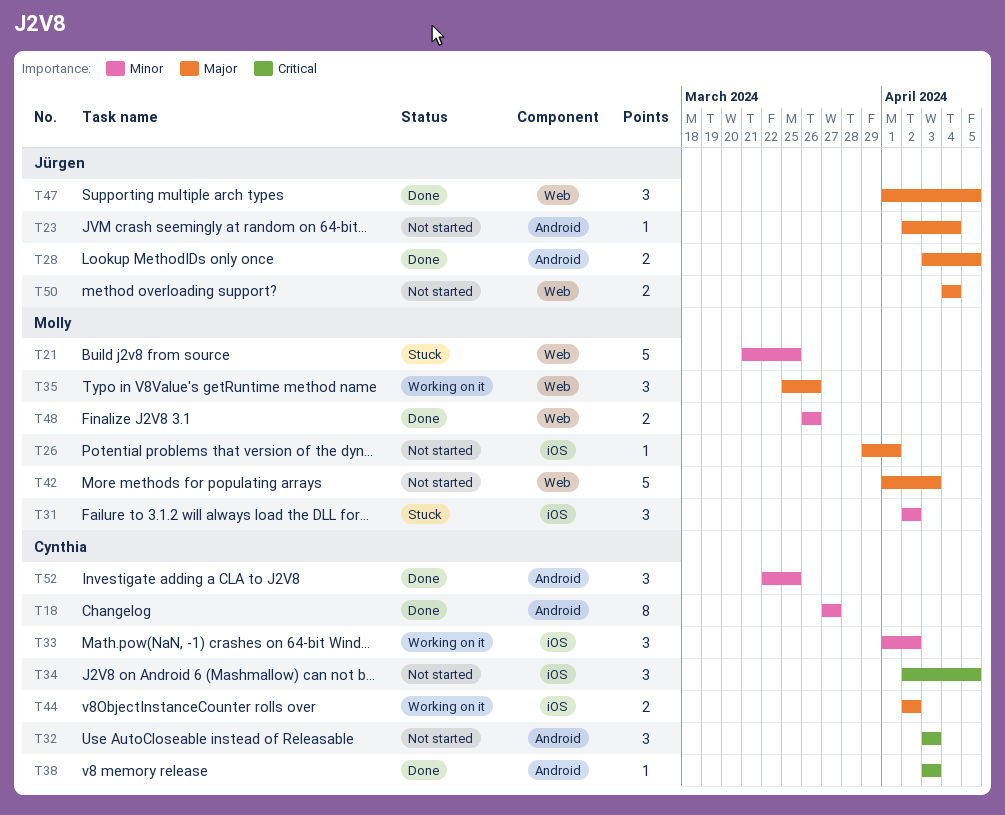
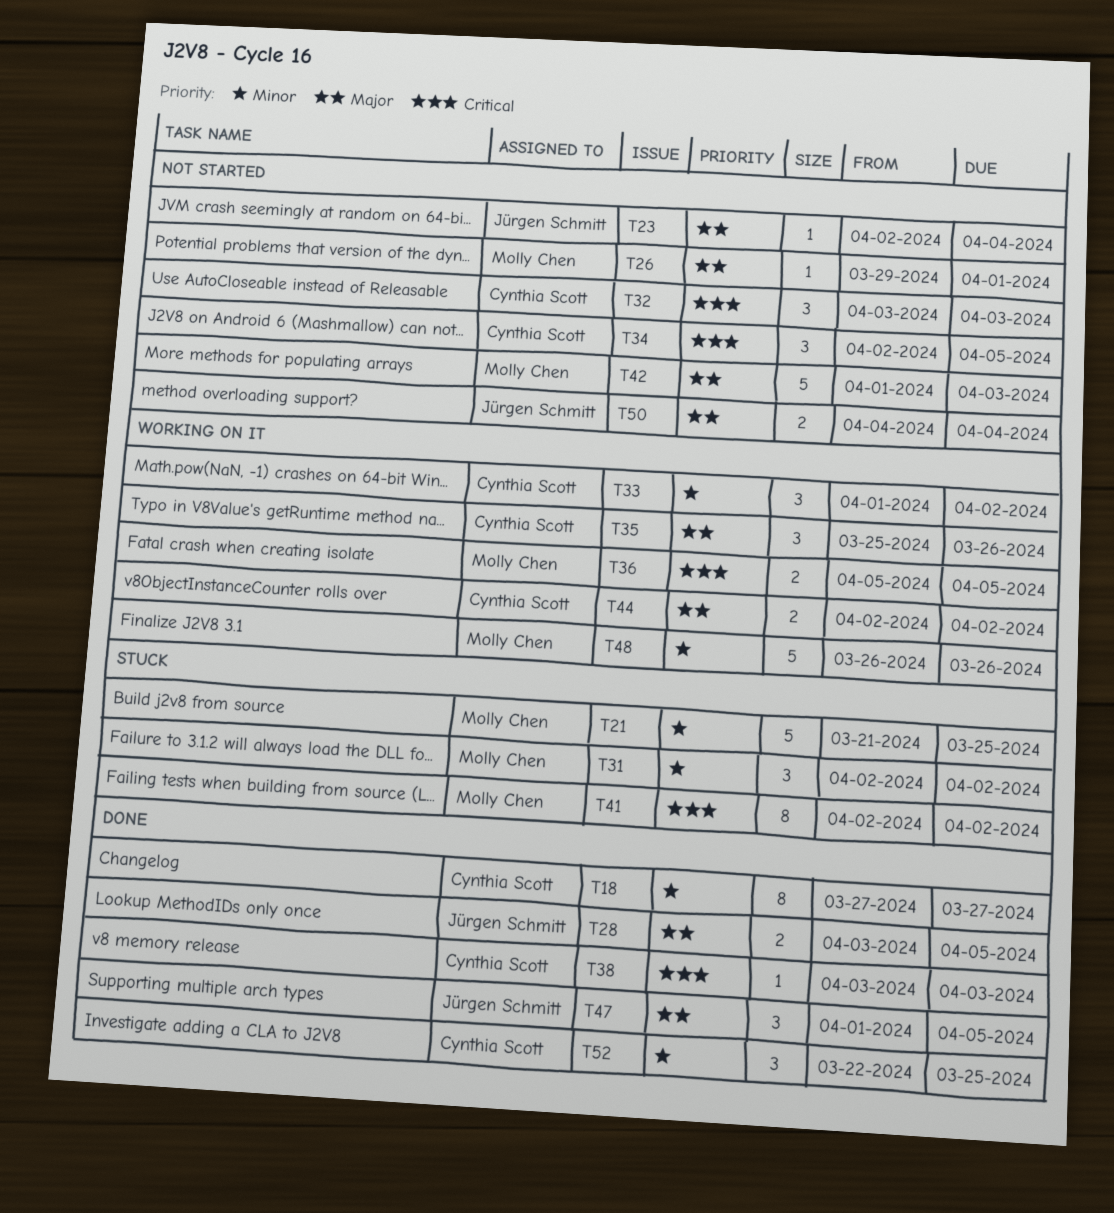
T35, owner: Molly Chen -> Cynthia Scott
T36: none -> present
T41: none -> present
T48, status: Done -> Working on it
T48, estimate: 2 -> 5

